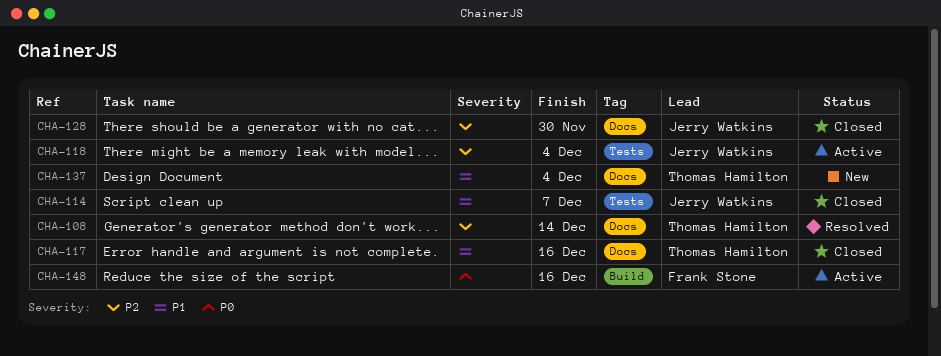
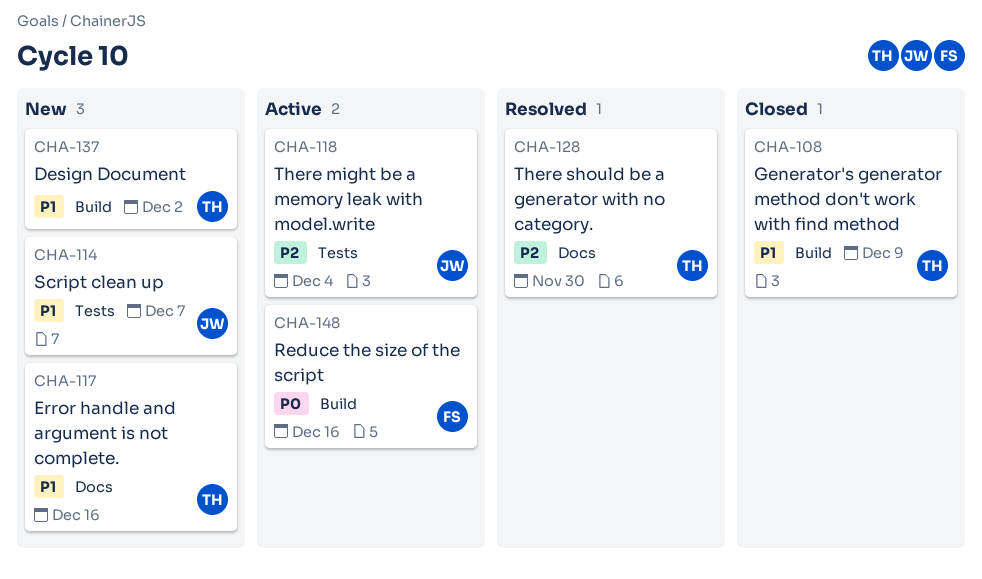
CHA-108, status: Resolved -> Closed
CHA-108, priority: P2 -> P1
CHA-108, label: Docs -> Build
CHA-108, due: Dec 14 -> Dec 9
CHA-114, status: Closed -> New
CHA-117, status: Closed -> New
CHA-128, status: Closed -> Resolved
CHA-128, owner: Jerry Watkins -> Thomas Hamilton
CHA-137, label: Docs -> Build
CHA-137, due: Dec 4 -> Dec 2

